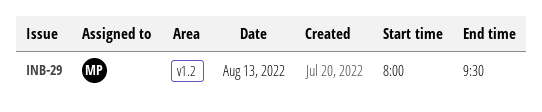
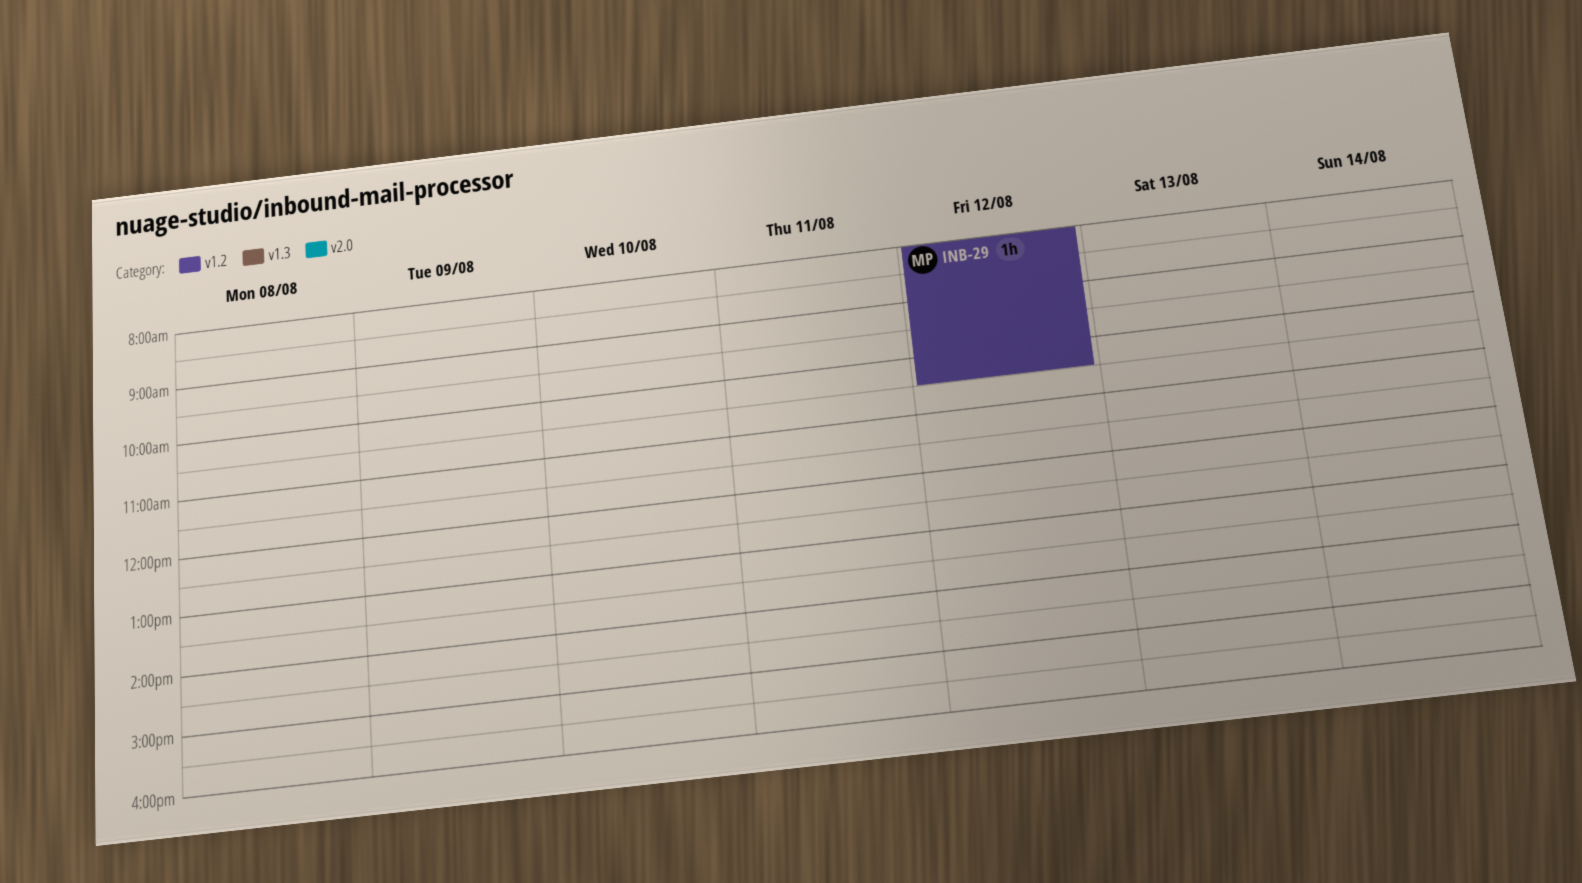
INB-29, day: Aug 13 -> Aug 12
INB-29, ends: 09:30 -> 10:30

